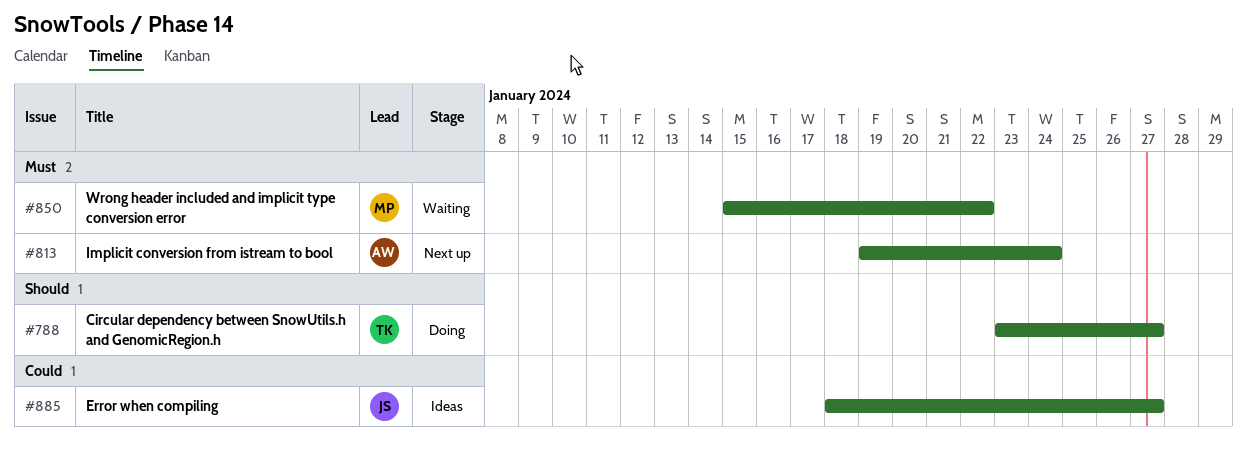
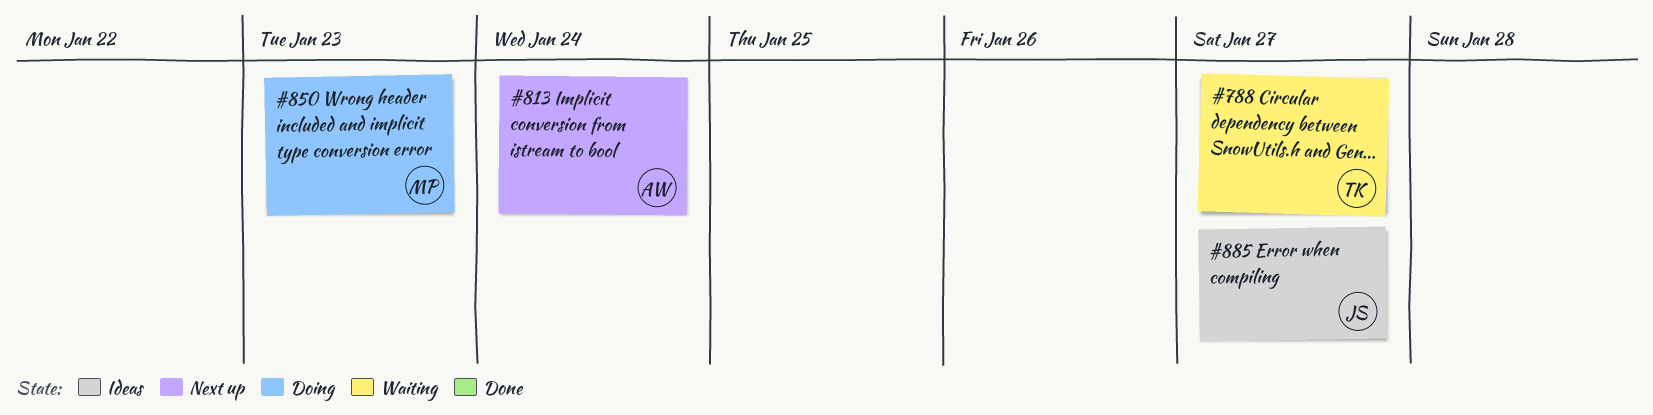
#788, status: Doing -> Waiting
#850, status: Waiting -> Doing
#850, due: Jan 22 -> Jan 23

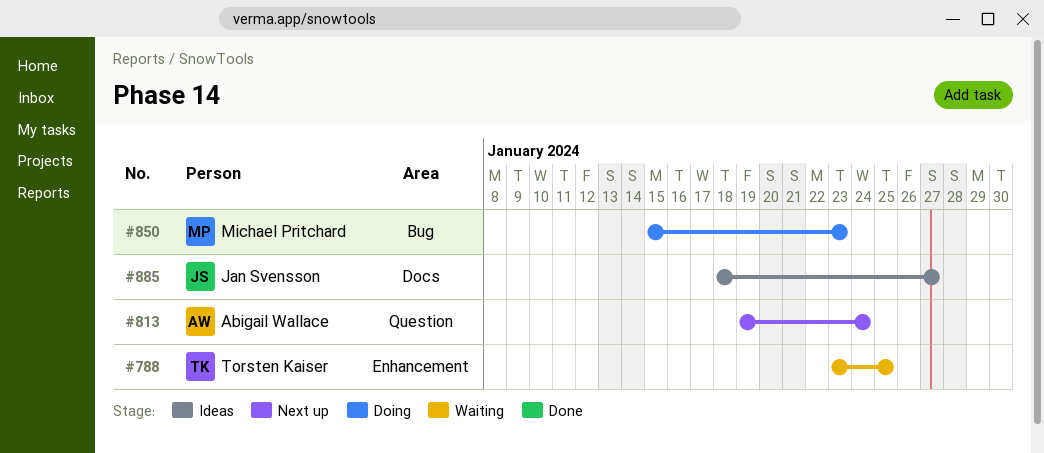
#788, due: Jan 27 -> Jan 25

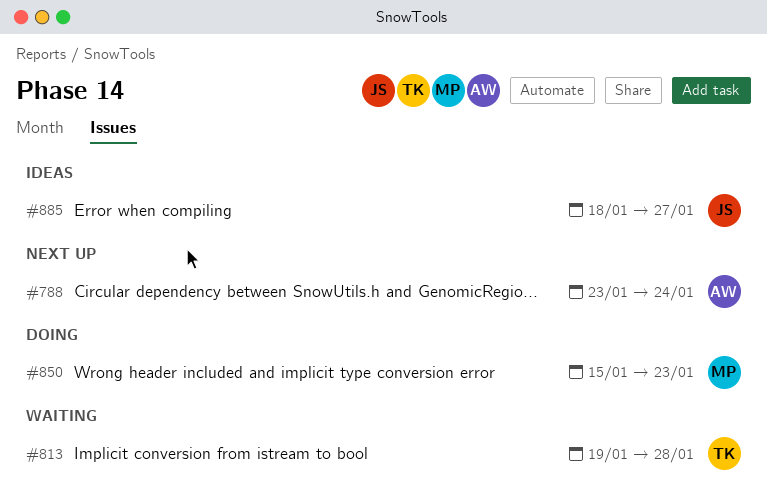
#788, status: Waiting -> Next up
#788, owner: Torsten Kaiser -> Abigail Wallace
#788, due: Jan 25 -> Jan 24
#813, status: Next up -> Waiting
#813, owner: Abigail Wallace -> Torsten Kaiser
#813, due: Jan 24 -> Jan 28

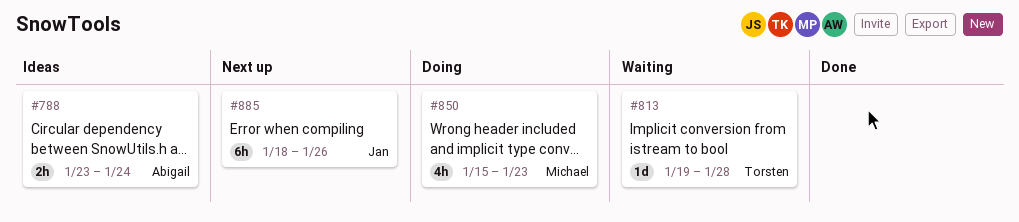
#788, status: Next up -> Ideas
#885, status: Ideas -> Next up
#885, due: Jan 27 -> Jan 26

